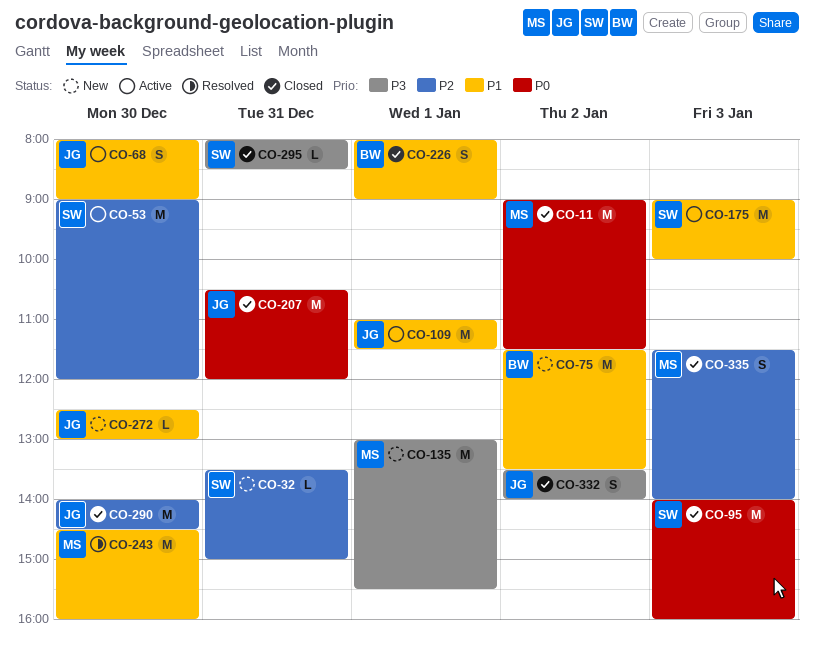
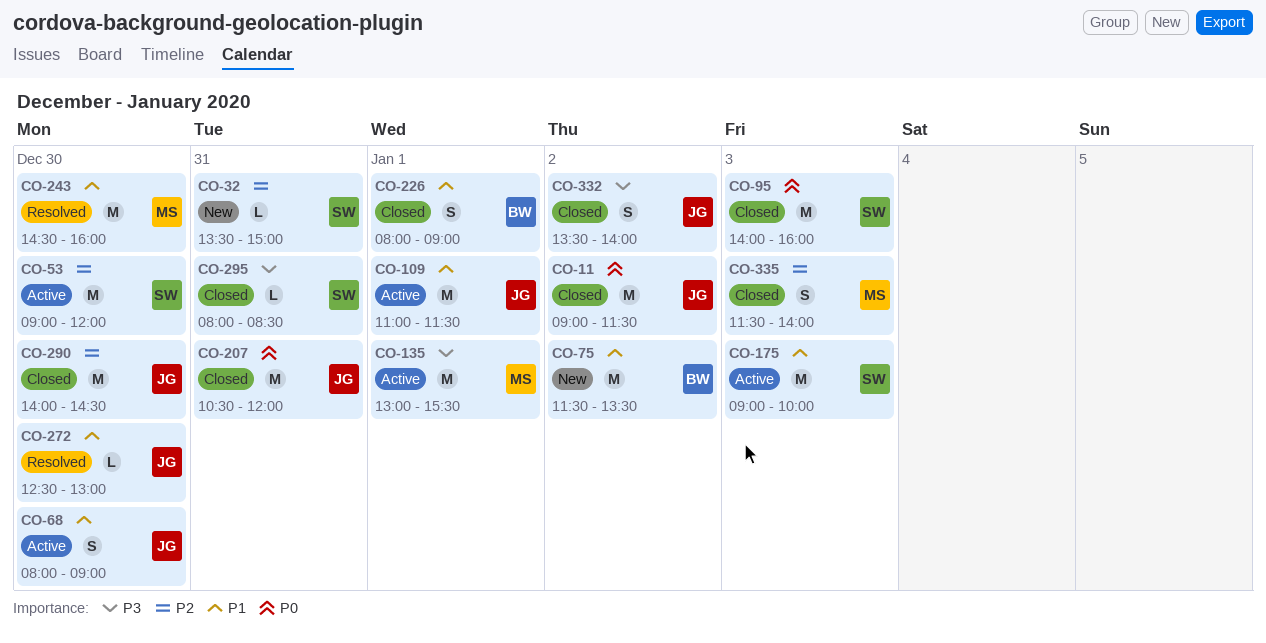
CO-11, owner: MS -> JG
CO-135, status: New -> Active
CO-272, status: New -> Resolved

